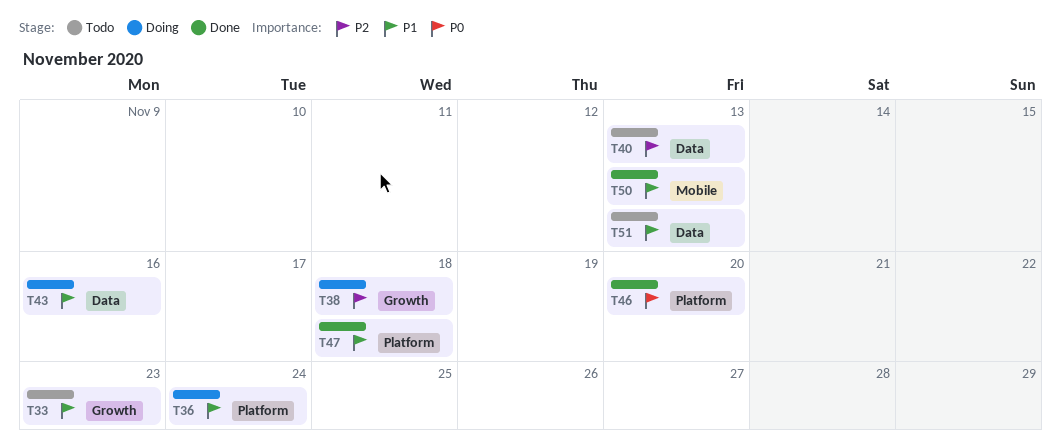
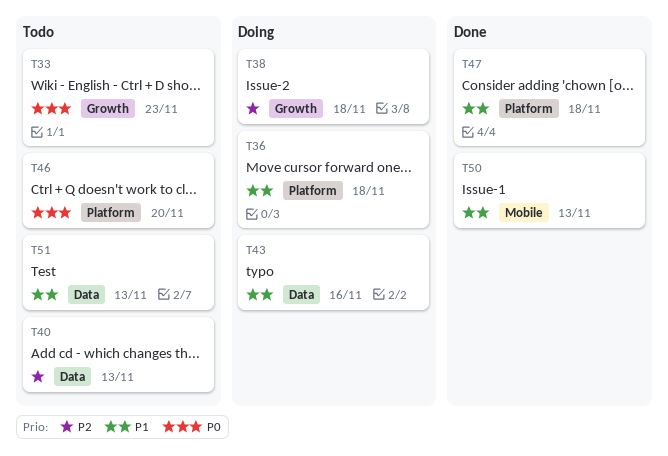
T33, priority: P1 -> P0
T36, due: Nov 24 -> Nov 18
T46, status: Done -> Todo

